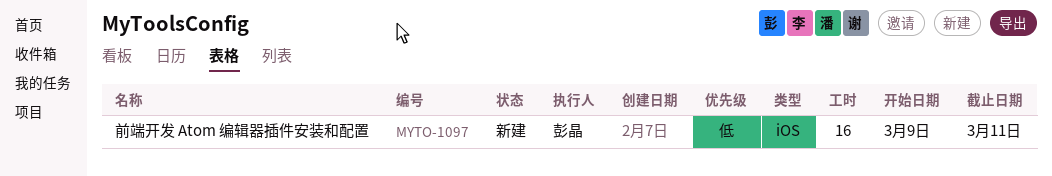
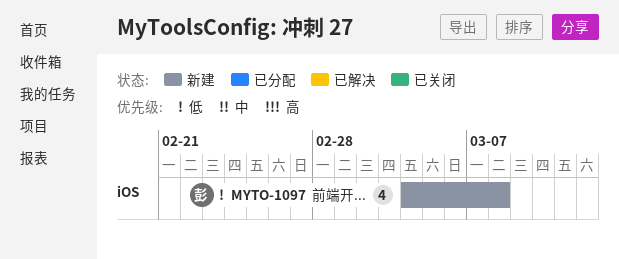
MYTO-1097, estimate: 16 -> 4
MYTO-1097, start: Mar 9 -> Mar 4
MYTO-1097, due: Mar 11 -> Mar 8

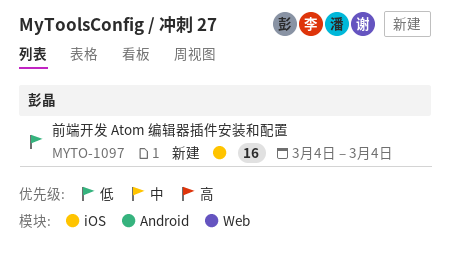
MYTO-1097, estimate: 4 -> 16
MYTO-1097, due: Mar 8 -> Mar 4

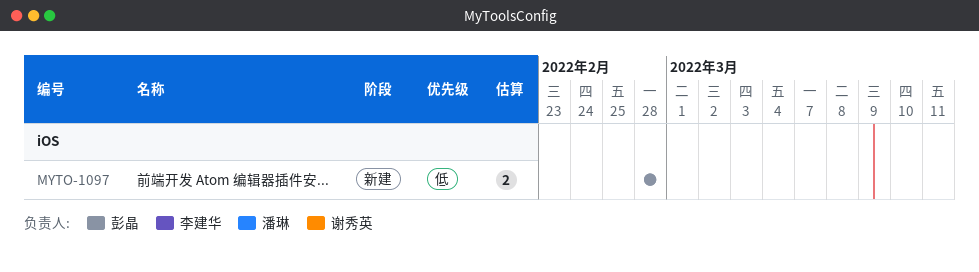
MYTO-1097, estimate: 16 -> 2
MYTO-1097, start: Mar 4 -> Feb 28
MYTO-1097, due: Mar 4 -> Feb 28

